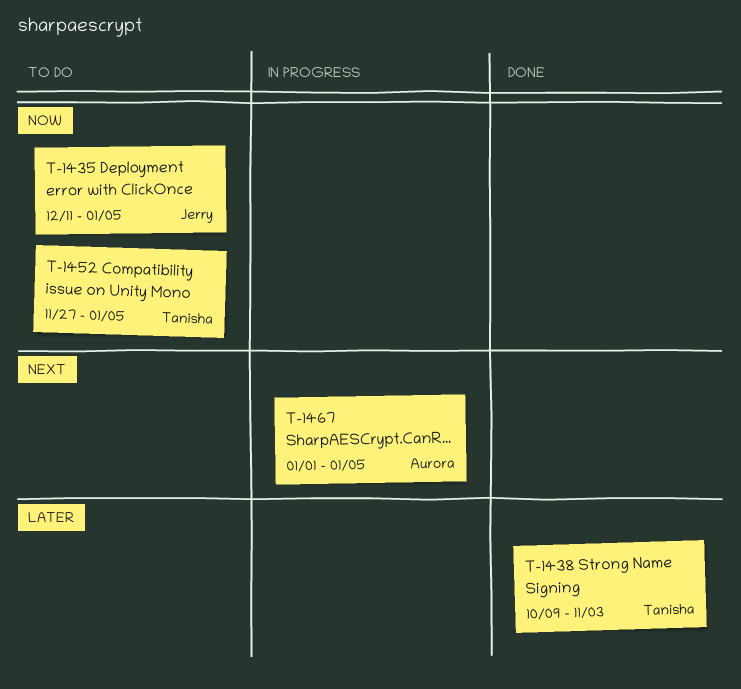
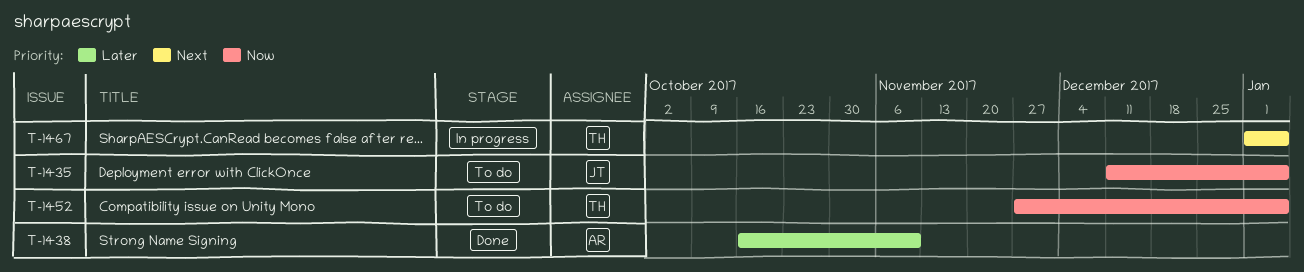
T-1438, owner: Tanisha -> Aurora
T-1438, start: Oct 9 -> Oct 16
T-1438, due: Nov 3 -> Nov 10
T-1467, owner: Aurora -> Tanisha

